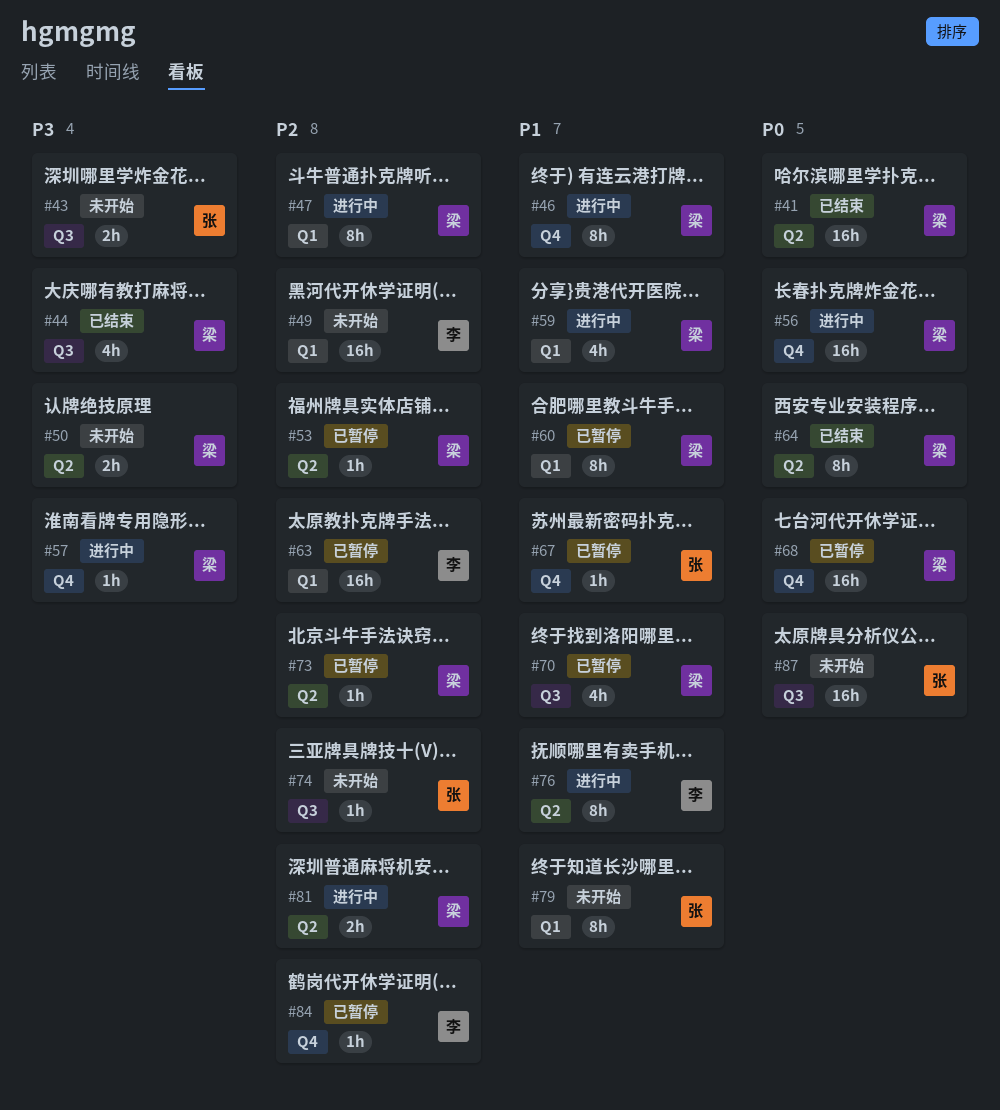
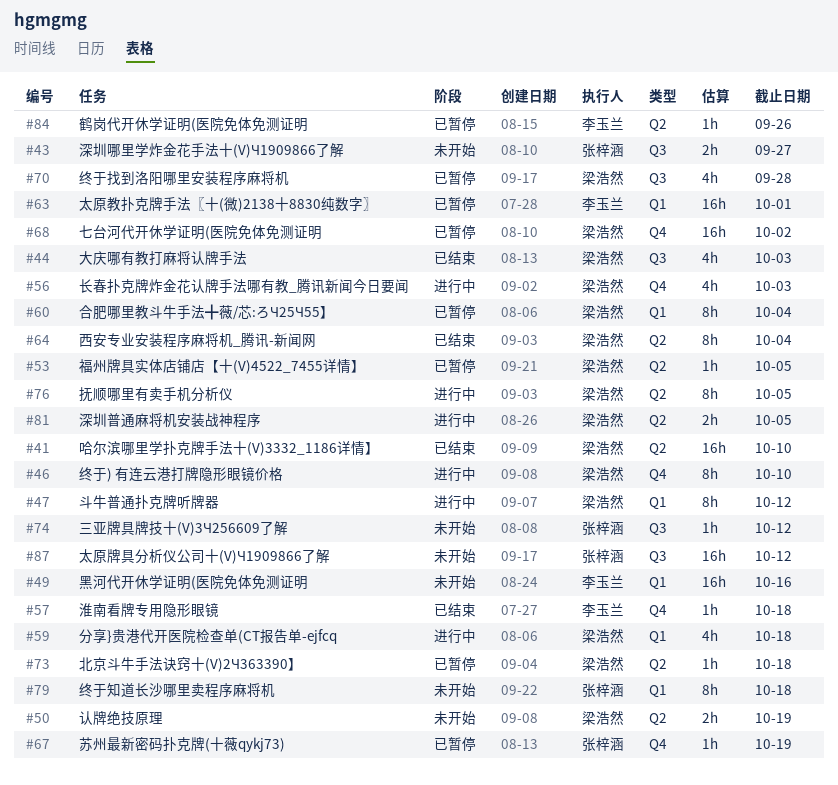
#56, estimate: 16h -> 4h
#57, status: 进行中 -> 已结束
#57, owner: 梁浩然 -> 李玉兰
#76, owner: 李玉兰 -> 梁浩然
#84, label: Q4 -> Q2

